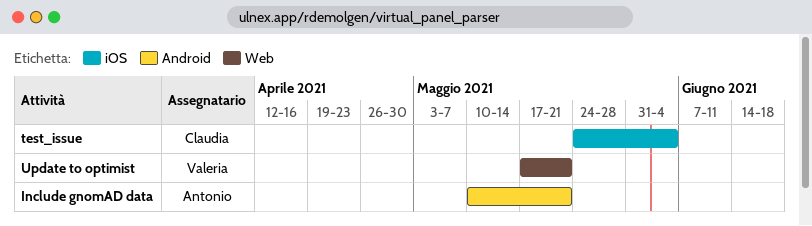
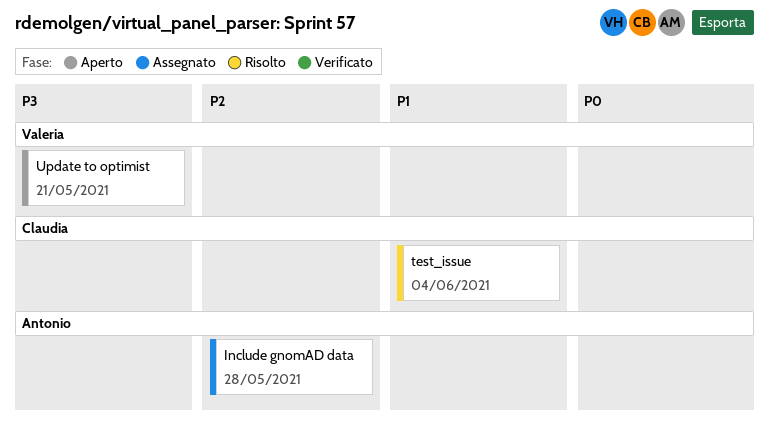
Include gnomAD data, due: May 21 -> May 28

